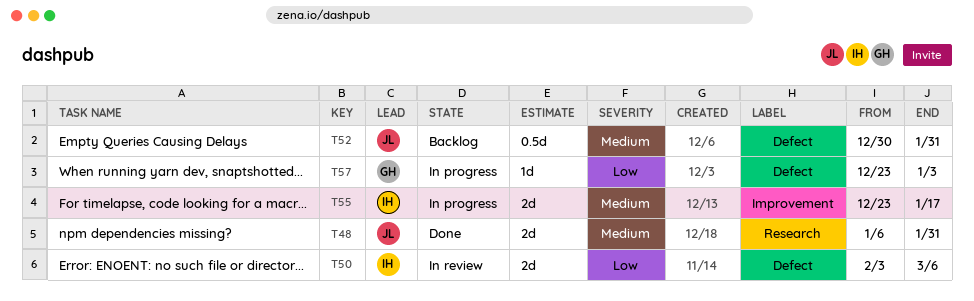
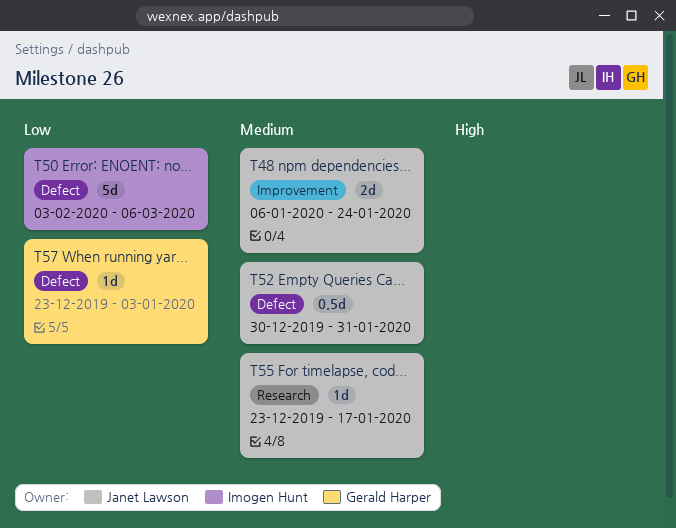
T48, label: Research -> Improvement
T48, due: Jan 31 -> Jan 24
T50, estimate: 2d -> 5d
T55, owner: Imogen Hunt -> Janet Lawson
T55, label: Improvement -> Research
T55, estimate: 2d -> 1d

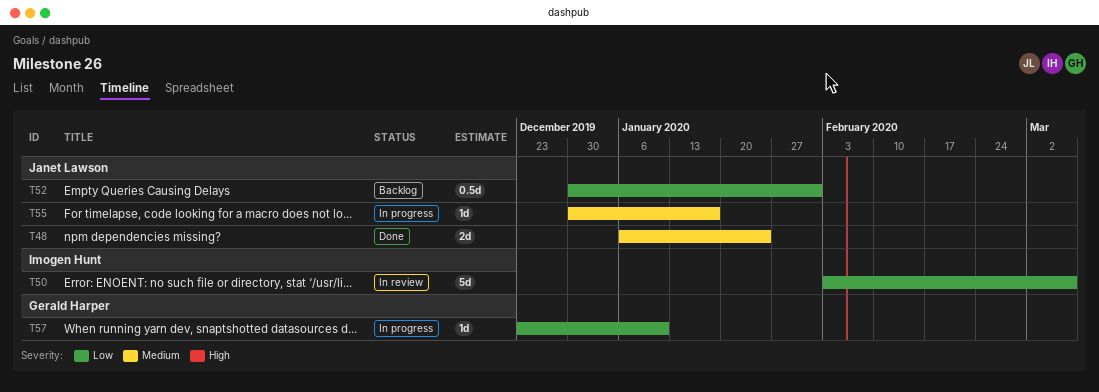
T52, priority: Medium -> Low
T55, start: Dec 23 -> Dec 30
T57, due: Jan 3 -> Jan 10

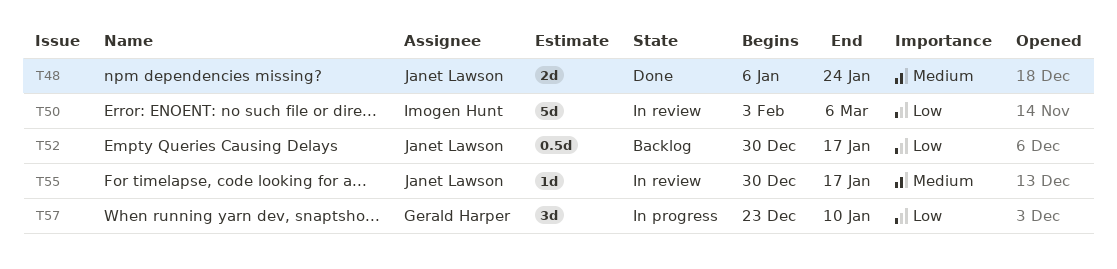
T52, due: Jan 31 -> Jan 17
T55, status: In progress -> In review
T57, estimate: 1d -> 3d

